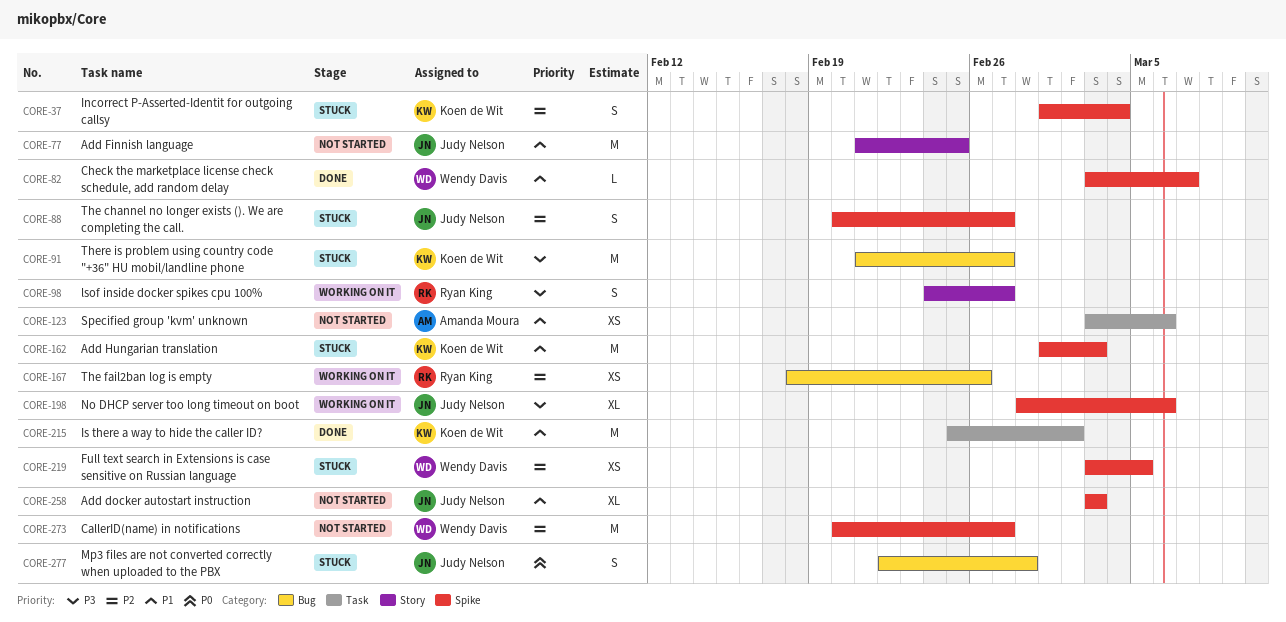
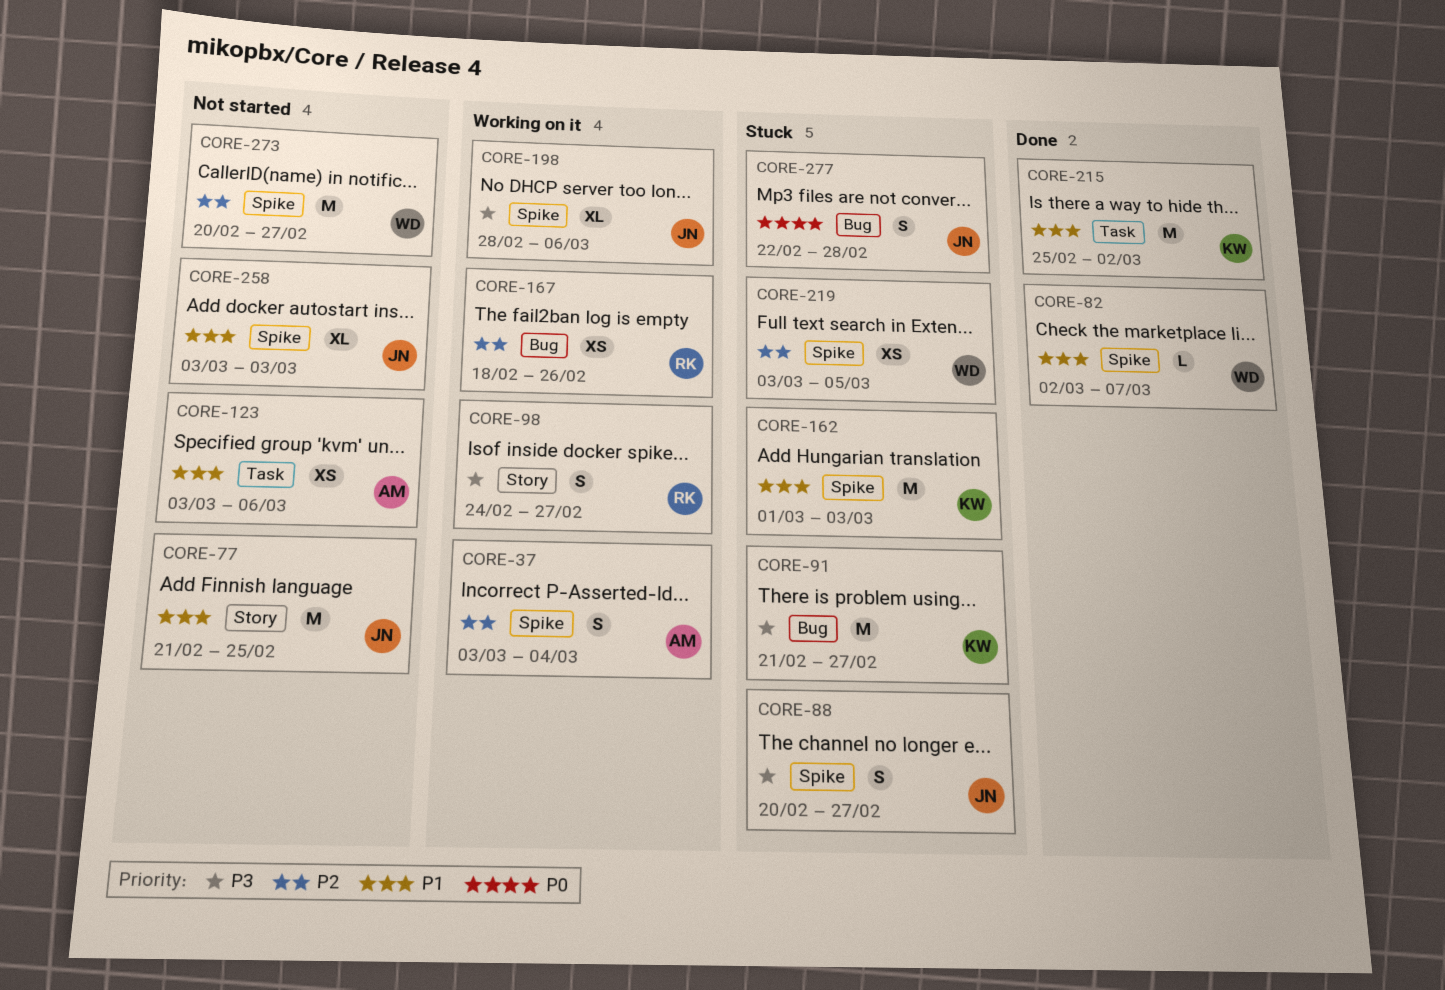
CORE-37, status: Stuck -> Working on it
CORE-37, owner: Koen de Wit -> Amanda Moura
CORE-37, start: Mar 1 -> Mar 3
CORE-82, start: Mar 3 -> Mar 2
CORE-88, priority: P2 -> P3

